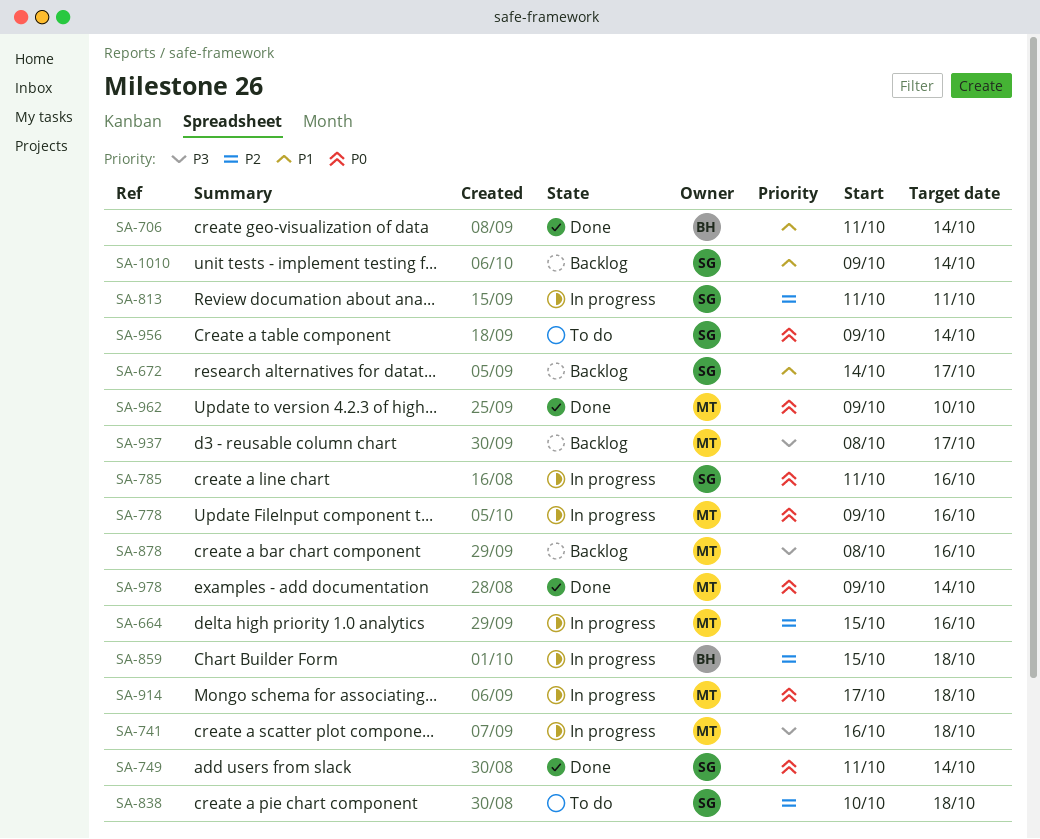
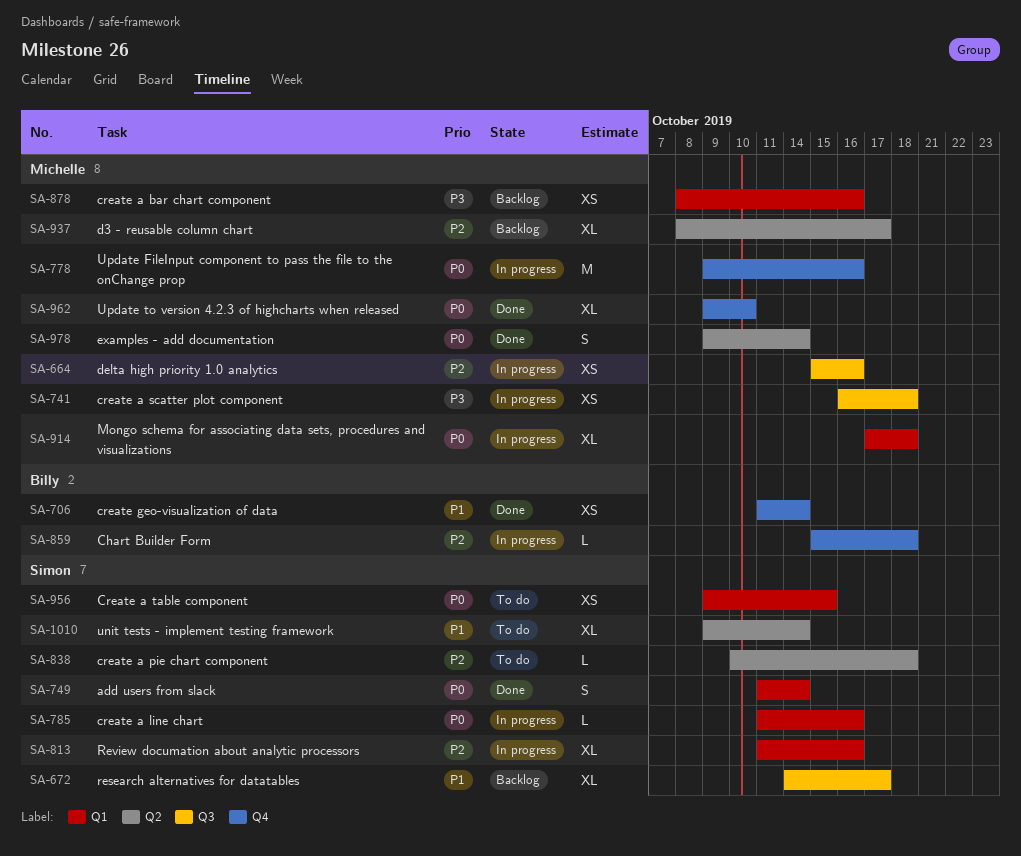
SA-813, due: Oct 11 -> Oct 16
SA-937, priority: P3 -> P2
SA-956, due: Oct 14 -> Oct 15
SA-1010, status: Backlog -> To do

